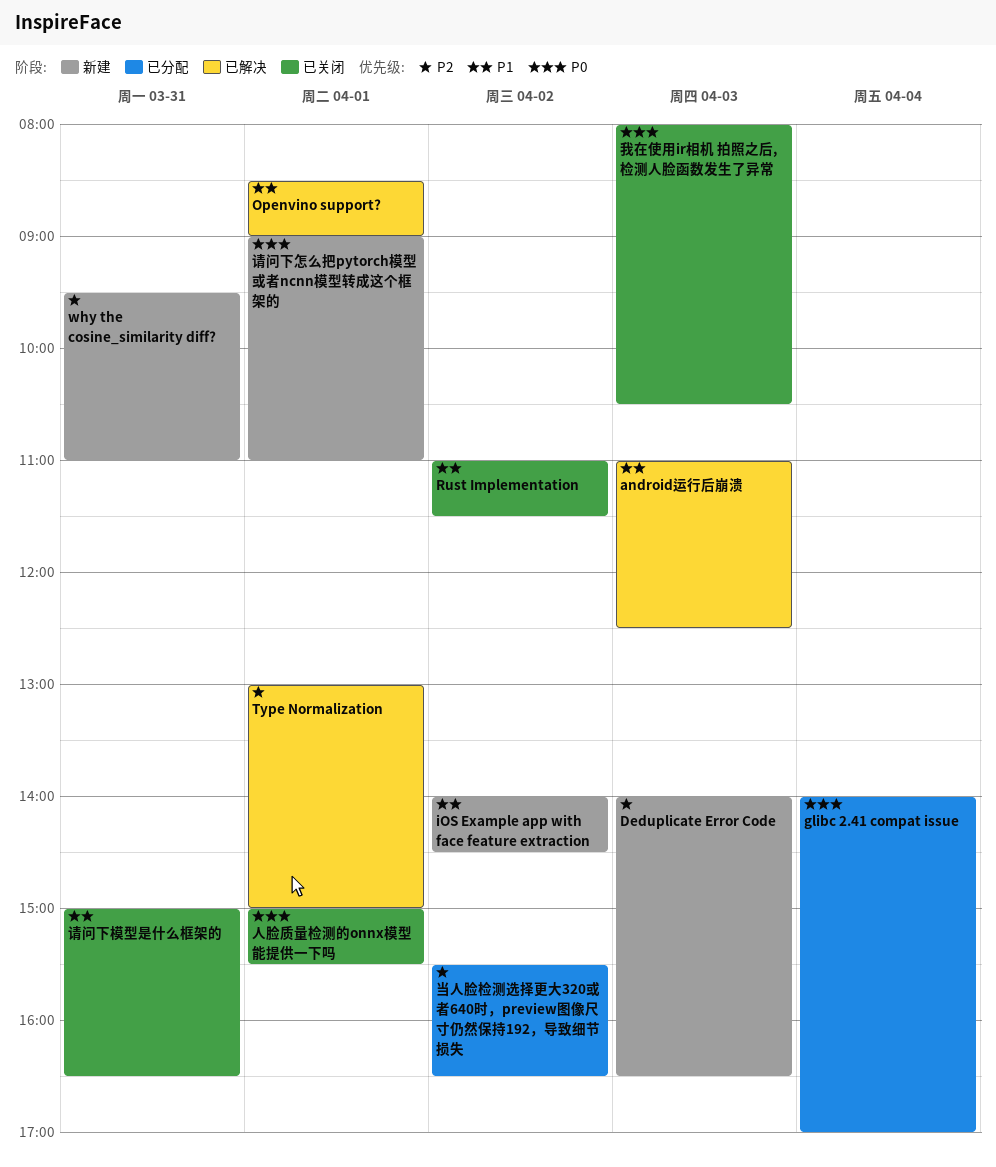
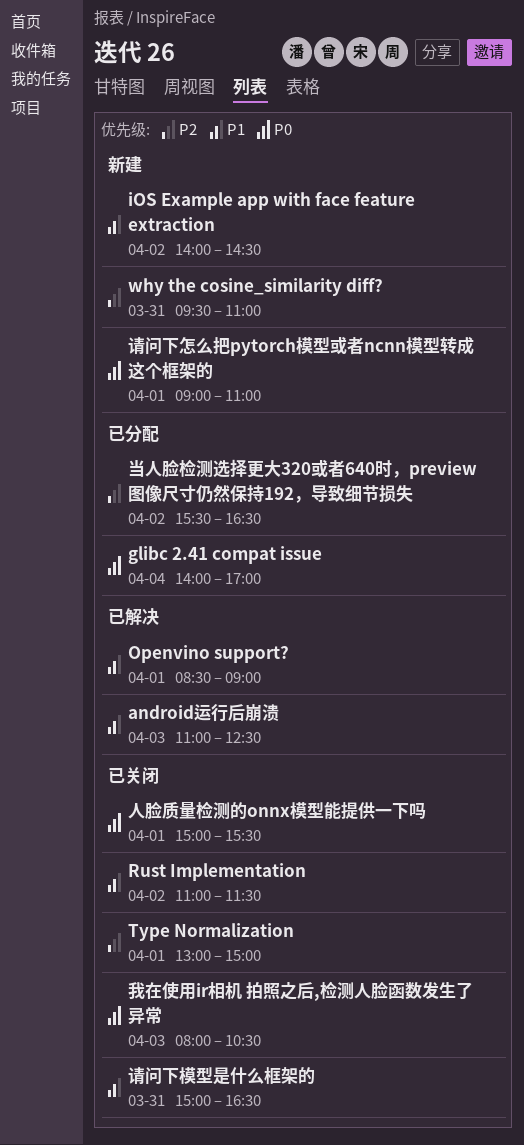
Deduplicate Error Code: present -> none
Type Normalization, status: 已解决 -> 已关闭

